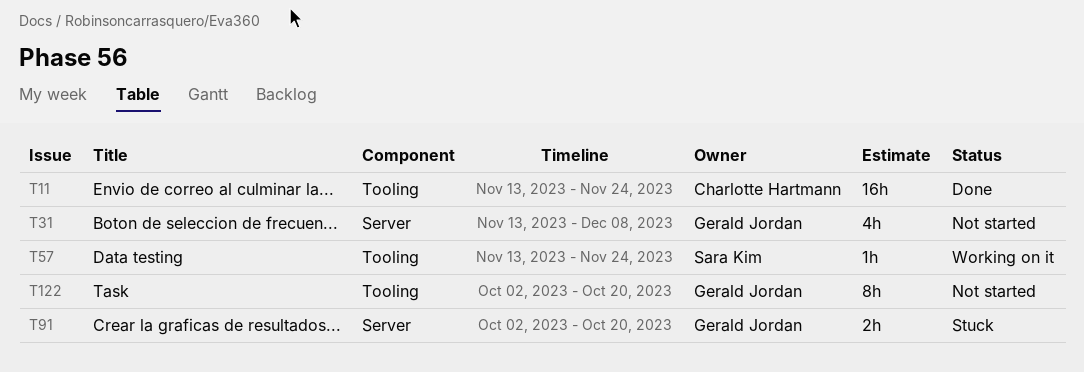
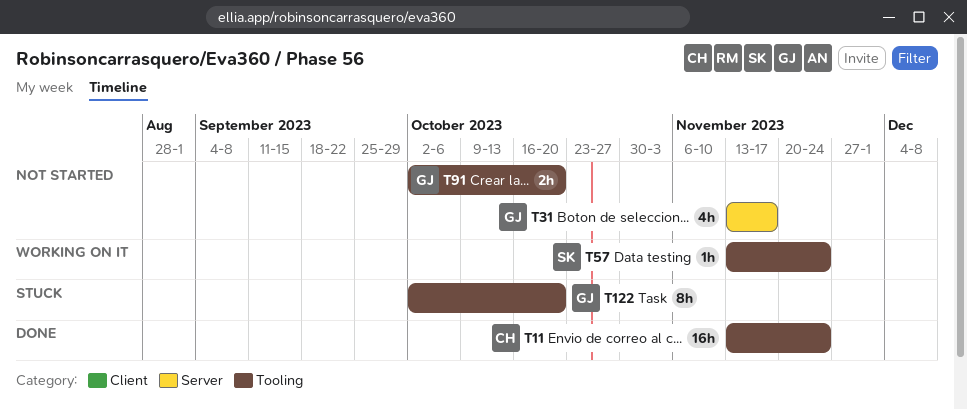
T31, due: Dec 8 -> Nov 17
T91, status: Stuck -> Not started
T91, label: Server -> Tooling
T122, status: Not started -> Stuck

